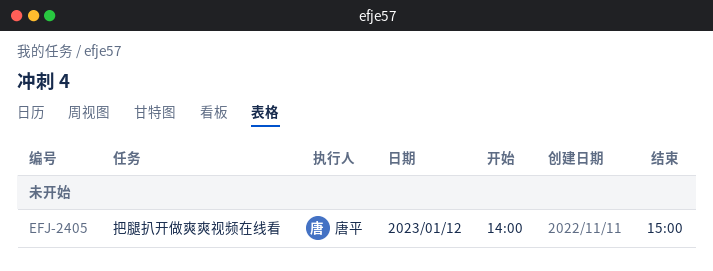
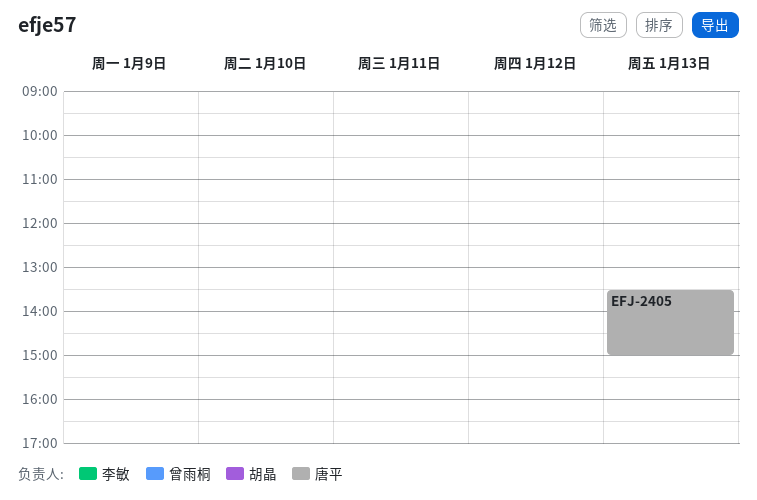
EFJ-2405, day: Jan 12 -> Jan 13
EFJ-2405, begins: 14:00 -> 13:30

